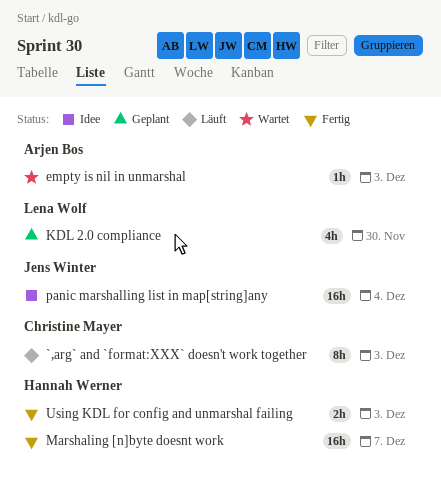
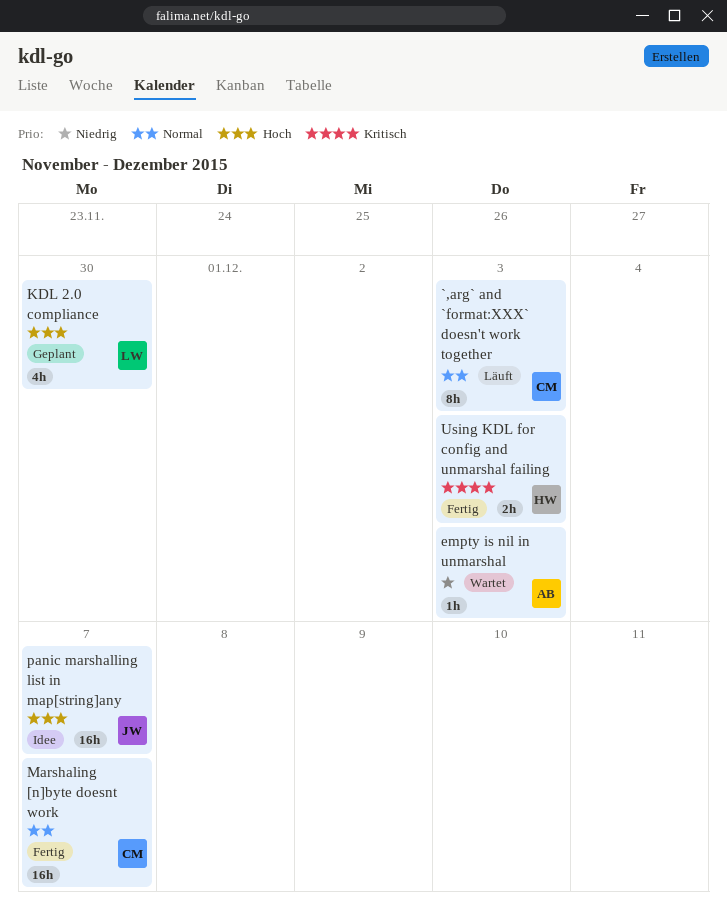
Marshaling [n]byte doesnt work, owner: Hannah Werner -> Christine Mayer
panic marshalling list in map[string]any, due: Dec 4 -> Dec 7

